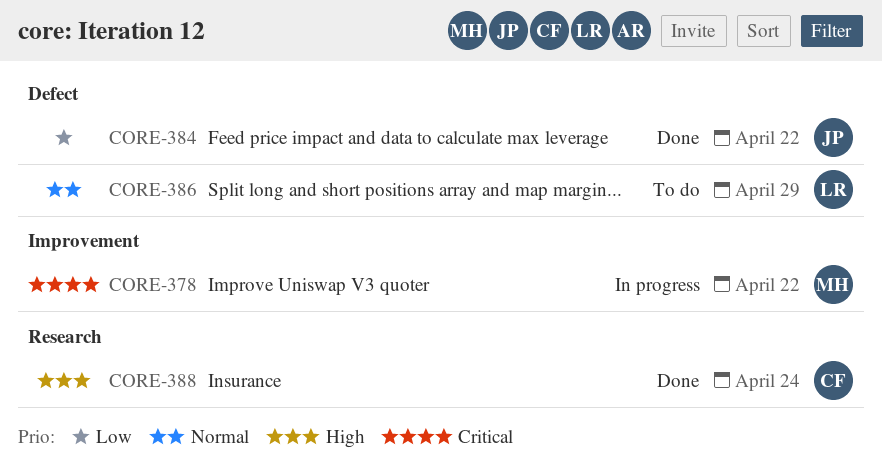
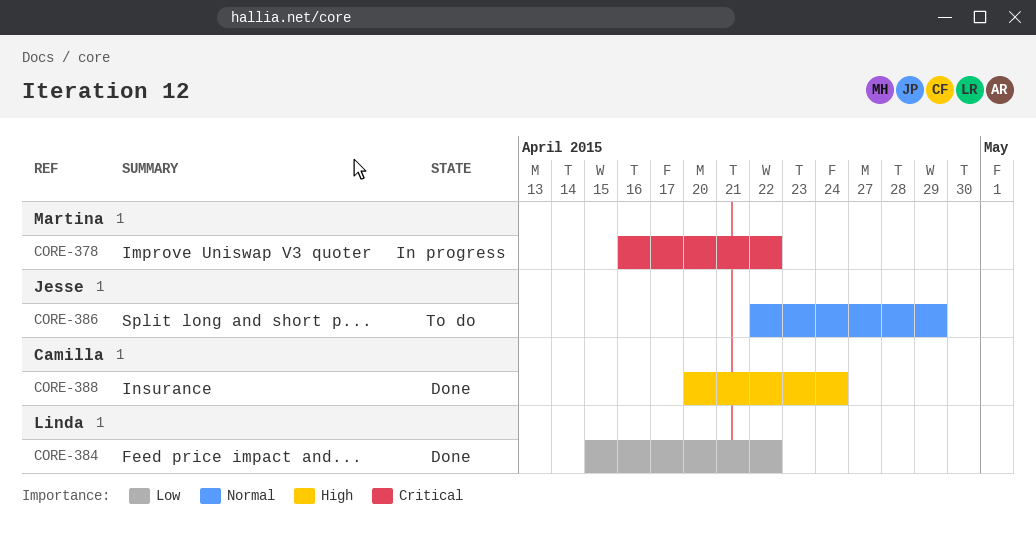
CORE-384, owner: Jesse -> Linda
CORE-386, owner: Linda -> Jesse

